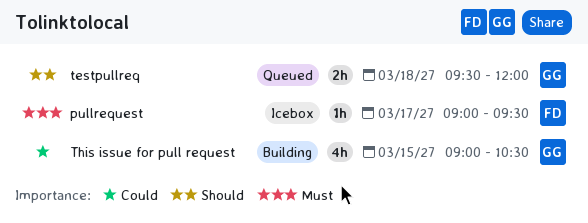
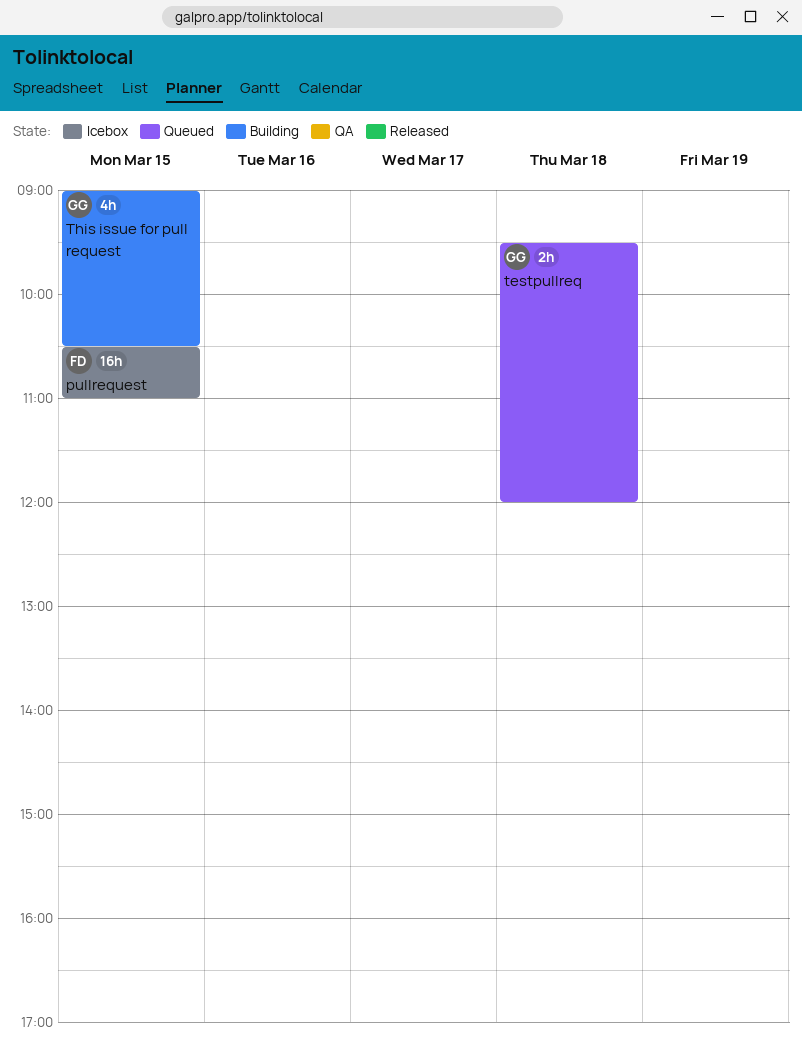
pullrequest, estimate: 1h -> 16h
pullrequest, day: Mar 17 -> Mar 15
pullrequest, begins: 09:00 -> 10:30
pullrequest, ends: 09:30 -> 11:00

